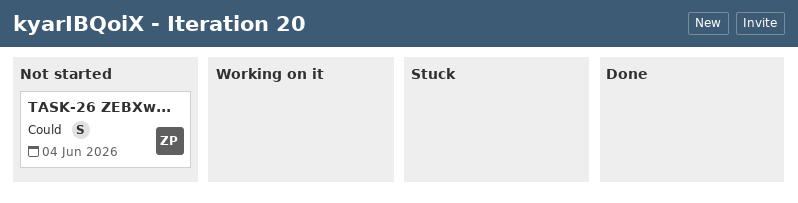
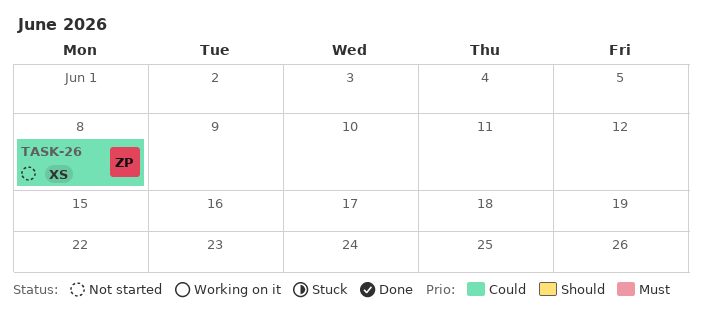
TASK-26, estimate: S -> XS
TASK-26, due: Jun 4 -> Jun 8

